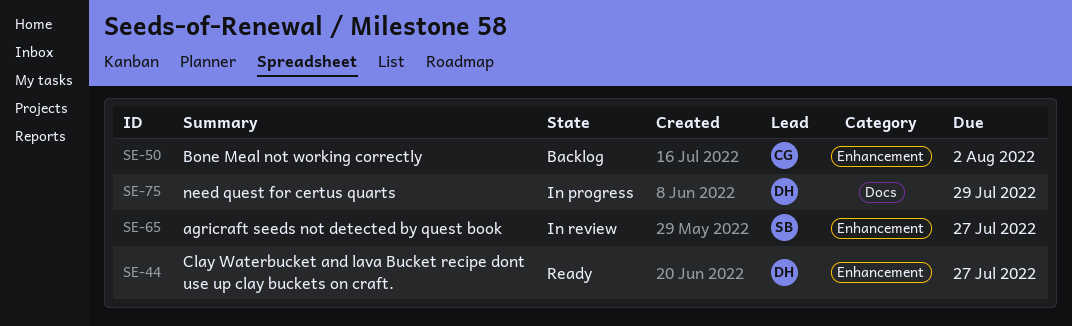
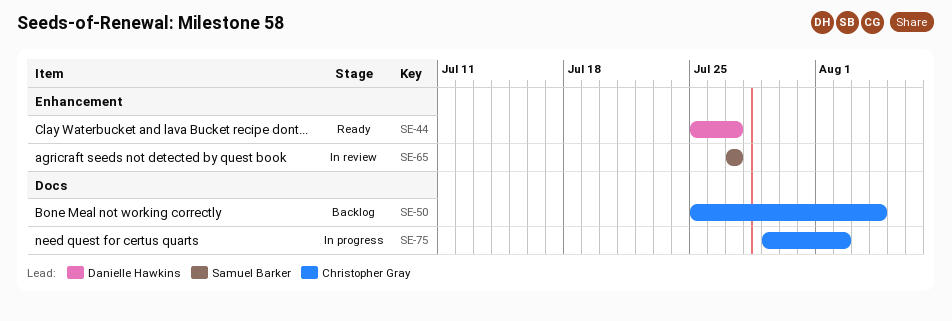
SE-50, label: Enhancement -> Docs
SE-50, due: Aug 2 -> Aug 4
SE-75, owner: Danielle Hawkins -> Christopher Gray
SE-75, due: Jul 29 -> Aug 2

